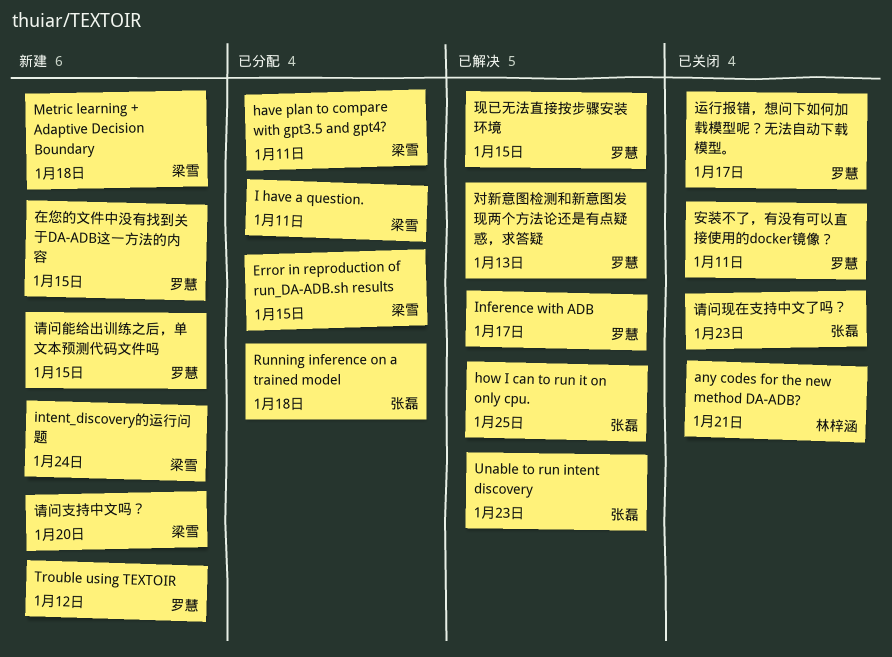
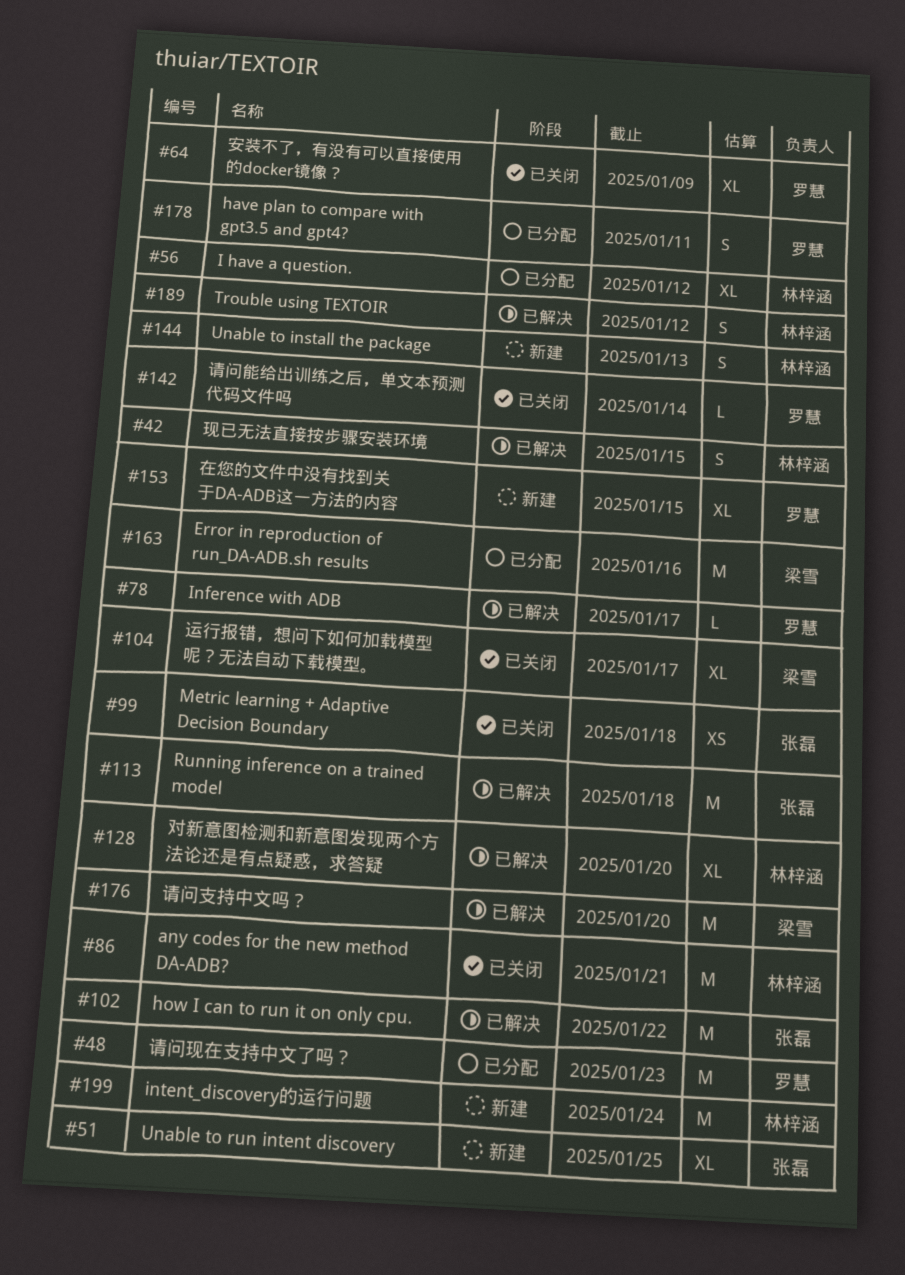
Error in reproduction of run_DA-ADB.sh results, due: Jan 15 -> Jan 16
have plan to compare with gpt3.5 and gpt4?, owner: 梁雪 -> 罗慧
how I can to run it on only cpu., due: Jan 25 -> Jan 22
I have a question., owner: 梁雪 -> 林梓涵
I have a question., due: Jan 11 -> Jan 12
intent_discovery的运行问题, owner: 梁雪 -> 林梓涵
Metric learning + Adaptive Decision Boundary, status: 新建 -> 已关闭
Metric learning + Adaptive Decision Boundary, owner: 梁雪 -> 张磊
Running inference on a trained model, status: 已分配 -> 已解决
Trouble using TEXTOIR, status: 新建 -> 已解决
Trouble using TEXTOIR, owner: 罗慧 -> 林梓涵
Unable to install the package: none -> present
Unable to run intent discovery, status: 已解决 -> 新建
Unable to run intent discovery, due: Jan 23 -> Jan 25
安装不了，有没有可以直接使用的docker镜像？, due: Jan 11 -> Jan 9
对新意图检测和新意图发现两个方法论还是有点疑惑，求答疑, owner: 罗慧 -> 林梓涵
对新意图检测和新意图发现两个方法论还是有点疑惑，求答疑, due: Jan 13 -> Jan 20
现已无法直接按步骤安装环境, owner: 罗慧 -> 林梓涵
请问支持中文吗？, status: 新建 -> 已解决
请问现在支持中文了吗？, status: 已关闭 -> 已分配
请问现在支持中文了吗？, owner: 张磊 -> 罗慧
请问能给出训练之后，单文本预测代码文件吗, status: 新建 -> 已关闭
请问能给出训练之后，单文本预测代码文件吗, due: Jan 15 -> Jan 14
运行报错，想问下如何加载模型呢？无法自动下载模型。, owner: 罗慧 -> 梁雪

